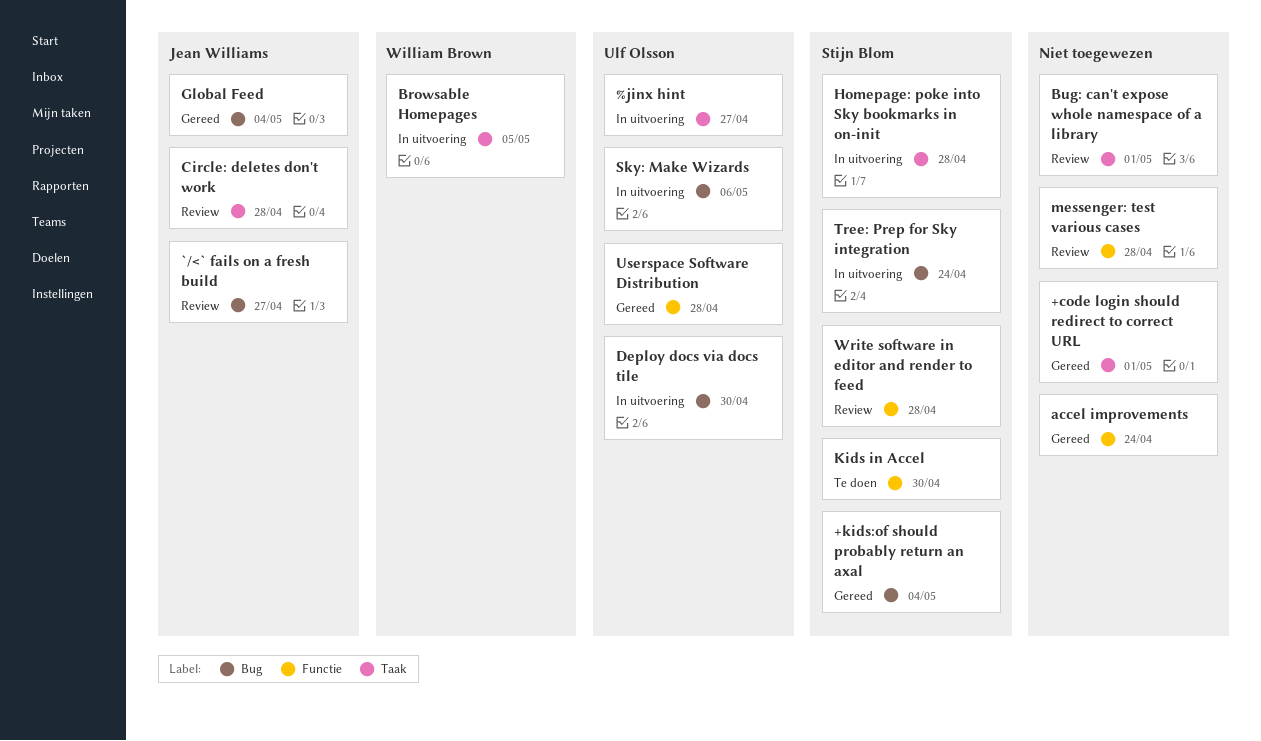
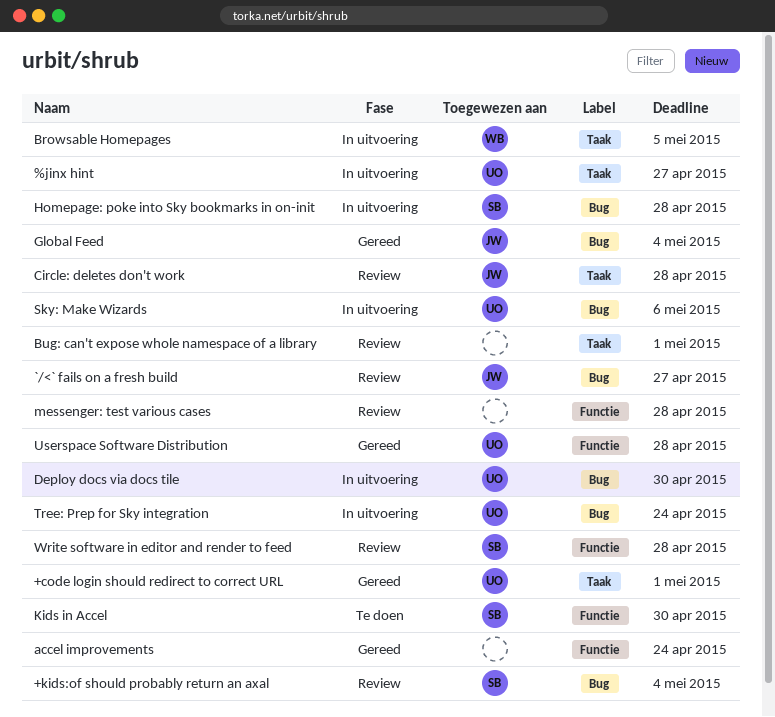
+code login should redirect to correct URL, owner: none -> Ulf Olsson
+kids:of should probably return an axal, status: Gereed -> Review
Homepage: poke into Sky bookmarks in on-init, label: Taak -> Bug
Tree: Prep for Sky integration, owner: Stijn Blom -> Ulf Olsson

